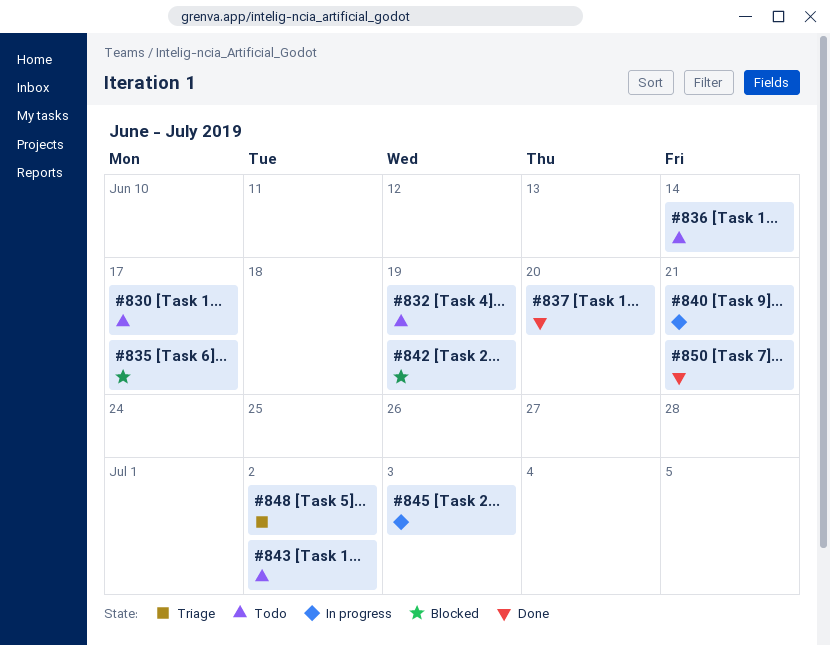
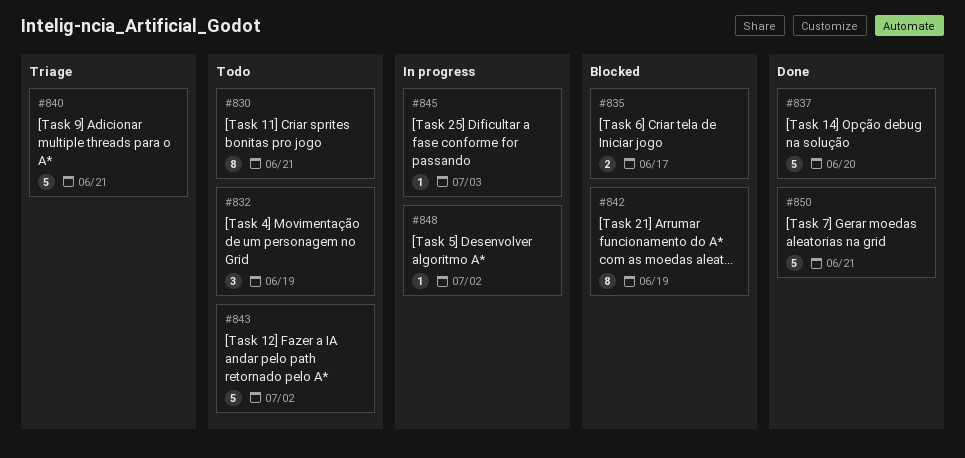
#830, due: Jun 17 -> Jun 21
#836: present -> none
#840, status: In progress -> Triage
#848, status: Triage -> In progress

